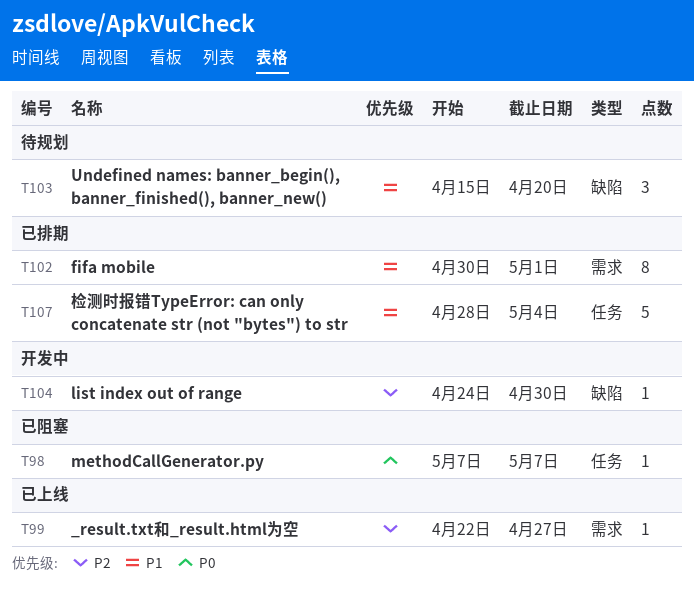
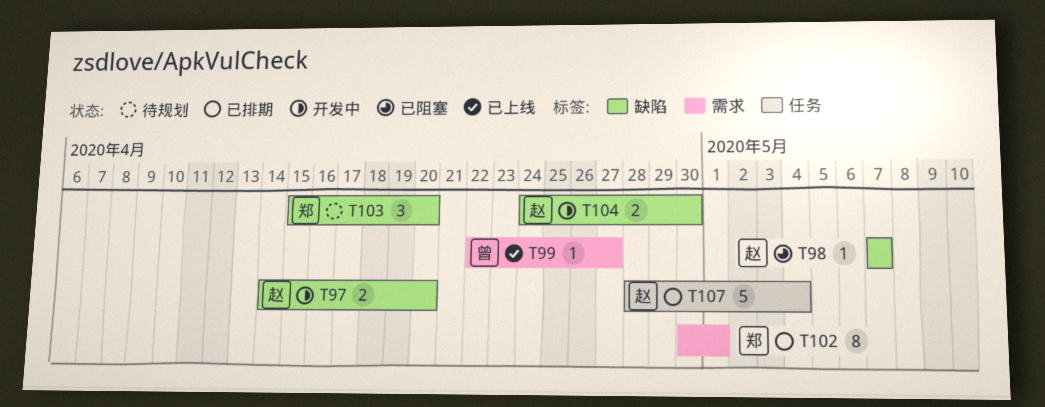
T97: none -> present
T98, label: 任务 -> 缺陷
T104, estimate: 1 -> 2

